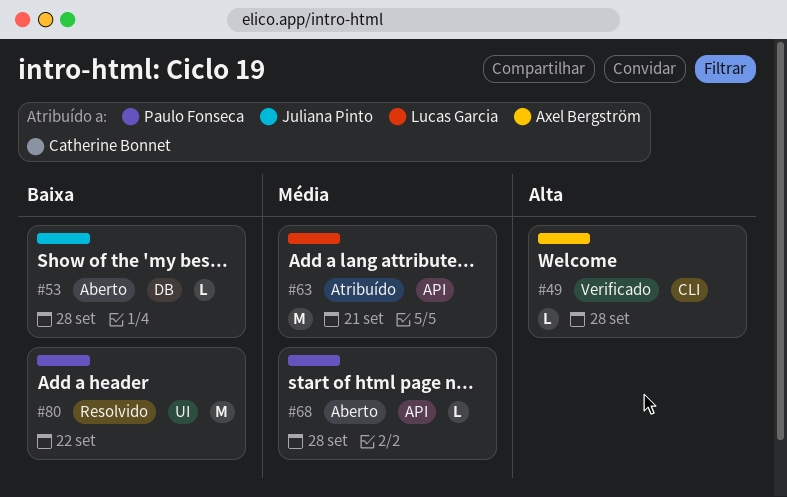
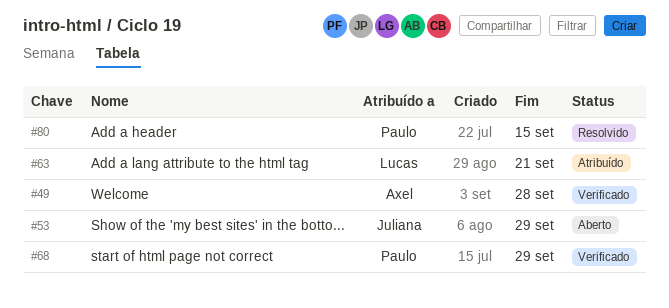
#53, due: Sep 28 -> Sep 29
#68, status: Aberto -> Verificado
#68, due: Sep 28 -> Sep 29
#80, due: Sep 22 -> Sep 15

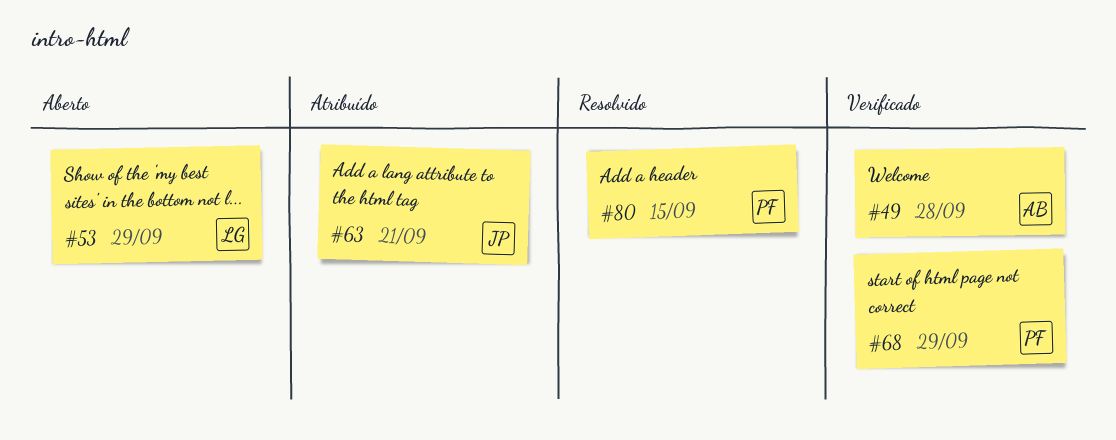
#53, owner: Juliana -> Lucas
#63, owner: Lucas -> Juliana

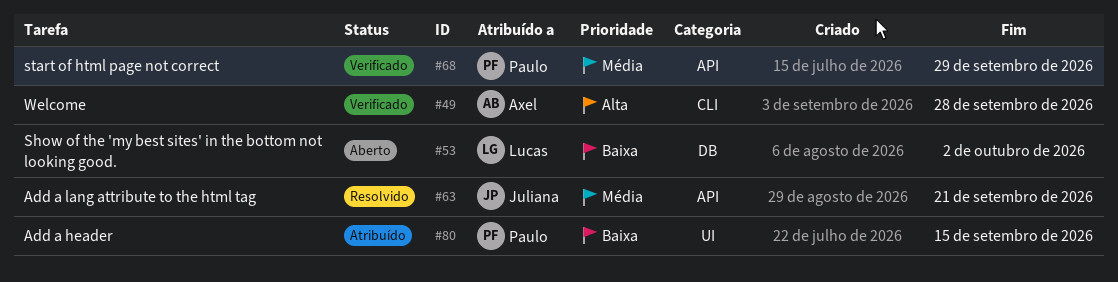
#53, due: Sep 29 -> Oct 2
#63, status: Atribuído -> Resolvido
#80, status: Resolvido -> Atribuído

